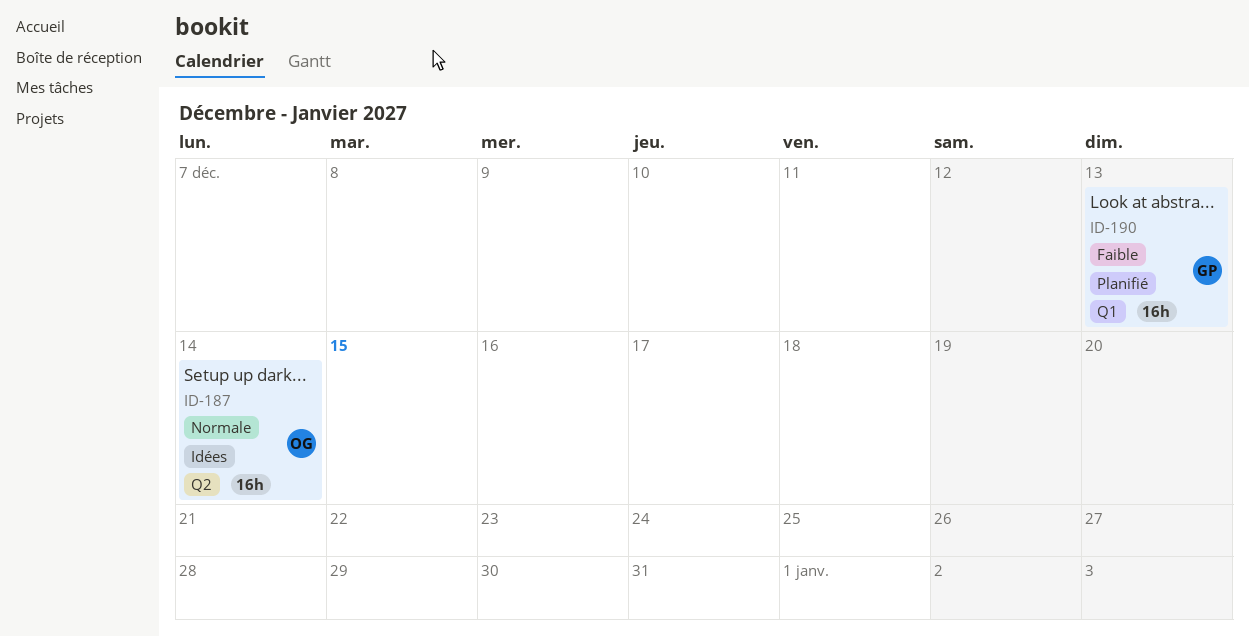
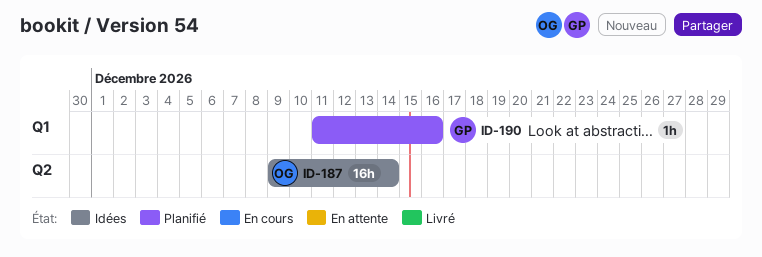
ID-190, estimate: 16h -> 1h
ID-190, due: Dec 13 -> Dec 16

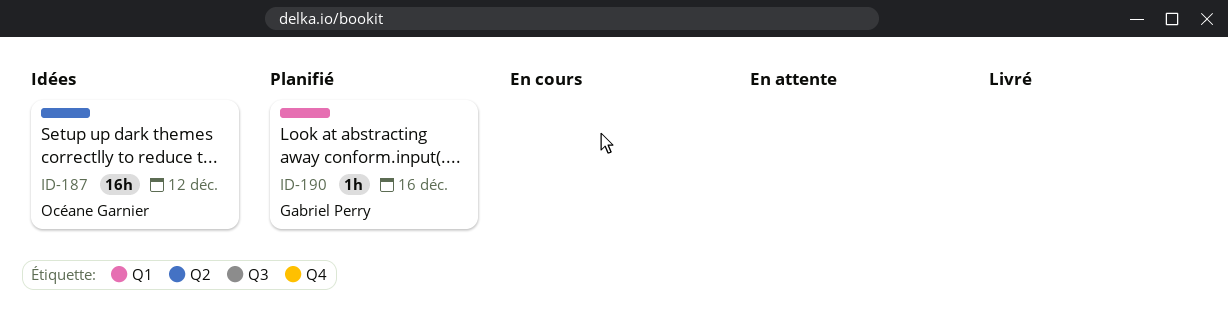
ID-187, due: Dec 14 -> Dec 12

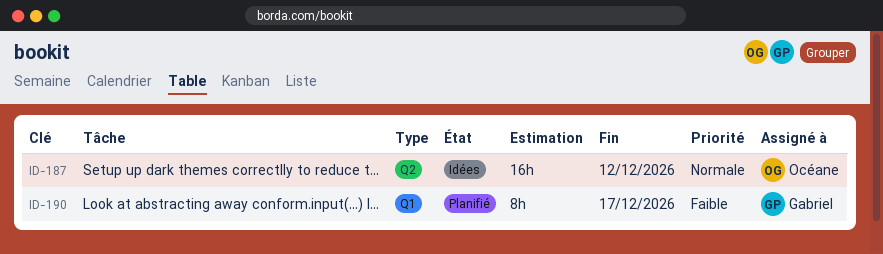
ID-190, estimate: 1h -> 8h
ID-190, due: Dec 16 -> Dec 17

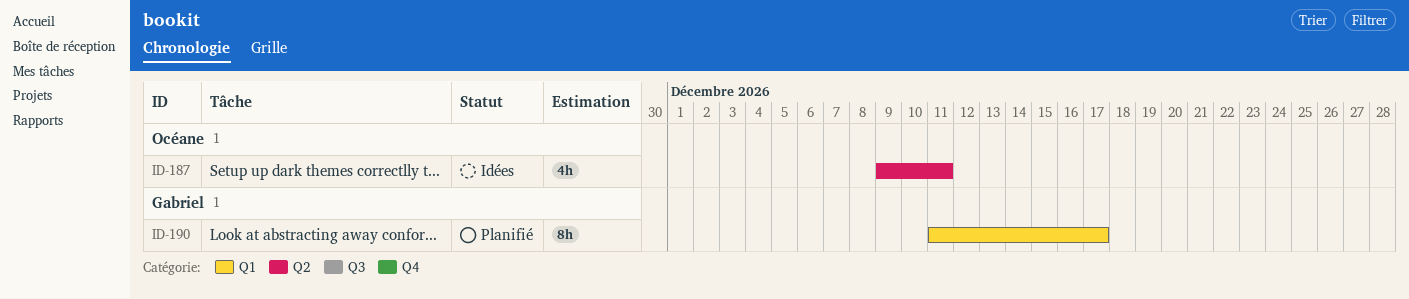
ID-187, estimate: 16h -> 4h
ID-187, due: Dec 12 -> Dec 11

